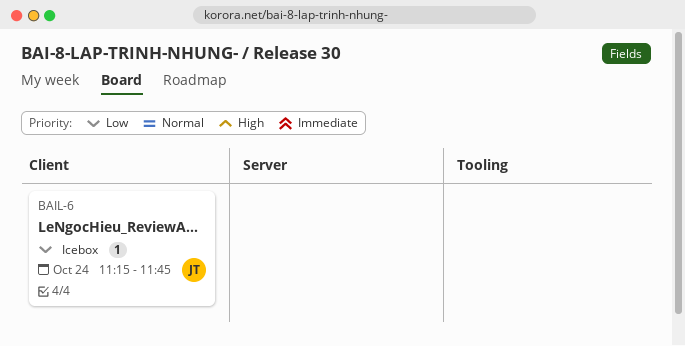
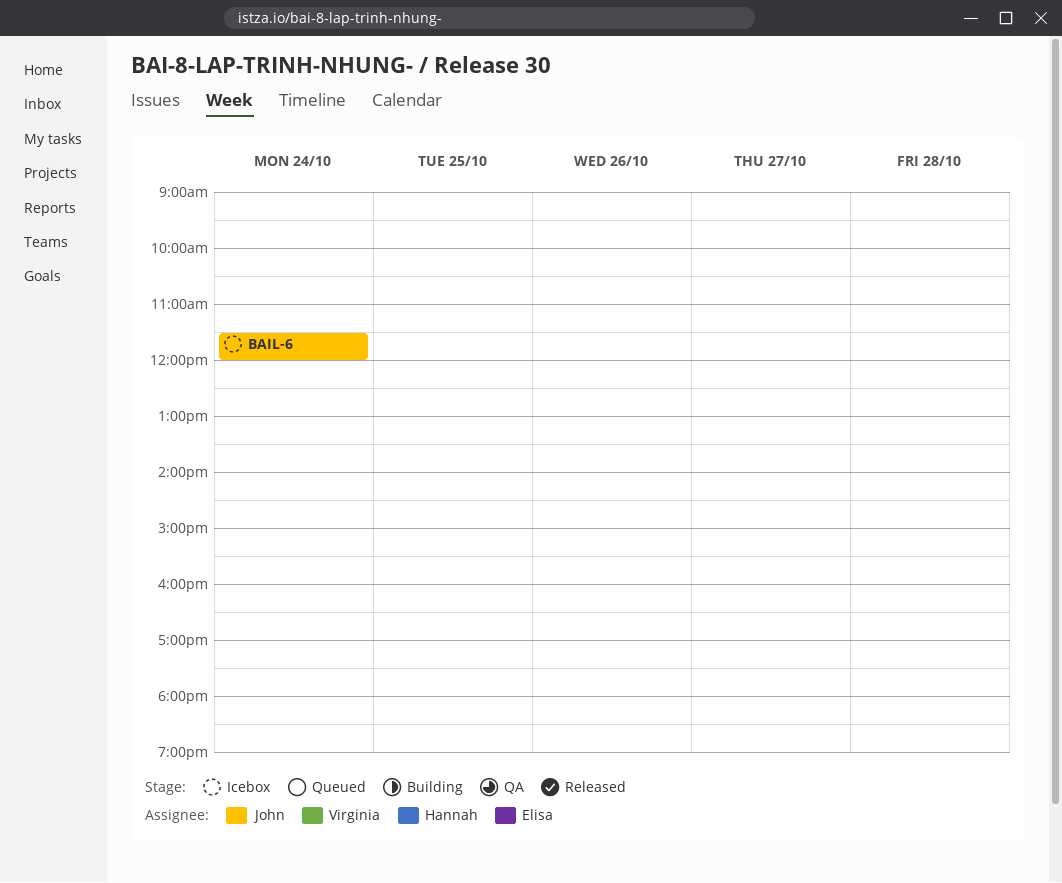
BAIL-6, begins: 11:15 -> 11:30
BAIL-6, ends: 11:45 -> 12:00

